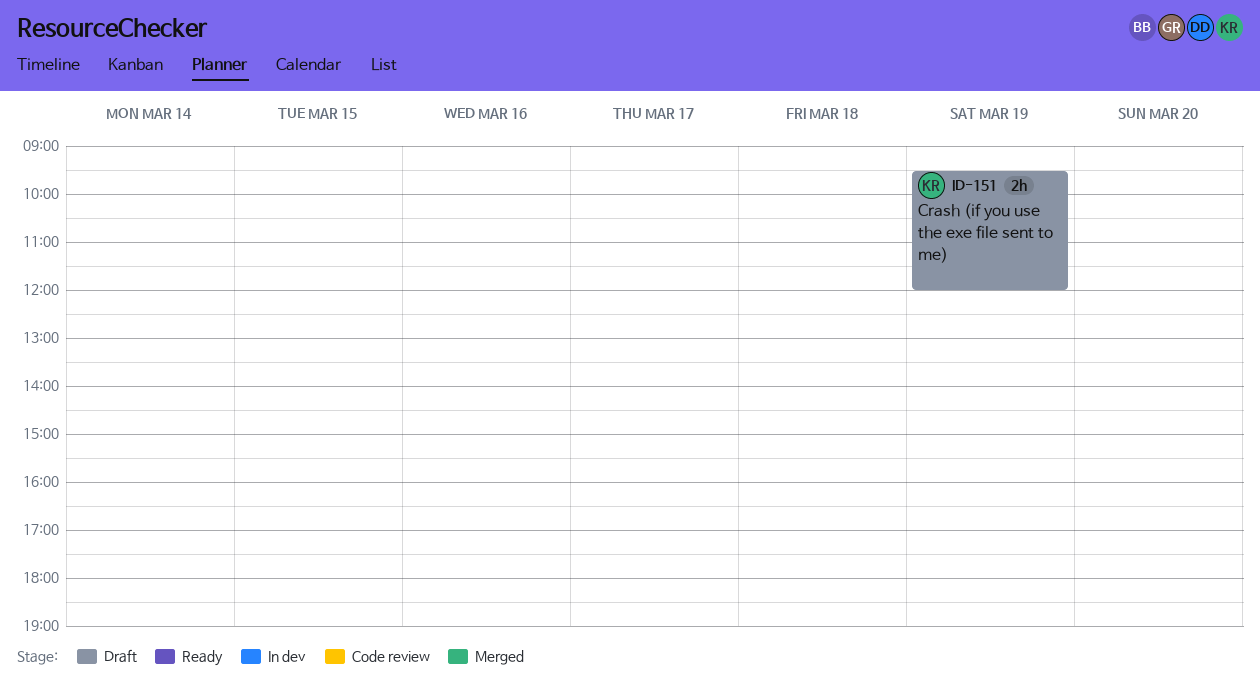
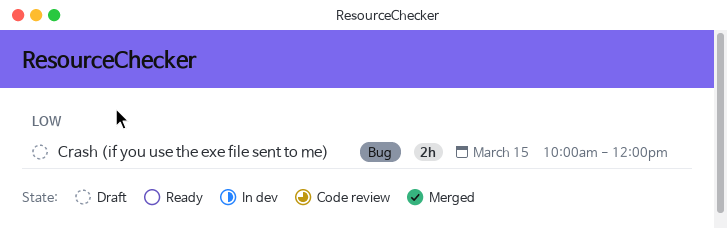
Crash (if you use the exe file sent to me), day: Mar 19 -> Mar 15
Crash (if you use the exe file sent to me), begins: 09:30 -> 10:00

